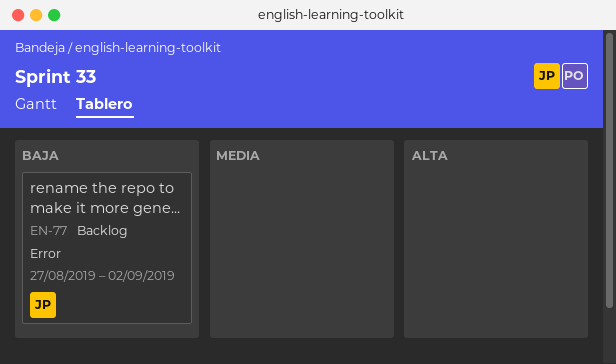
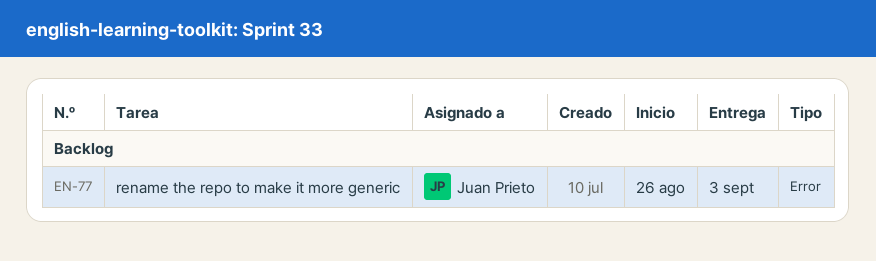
EN-77, start: Aug 27 -> Aug 26
EN-77, due: Sep 2 -> Sep 3

